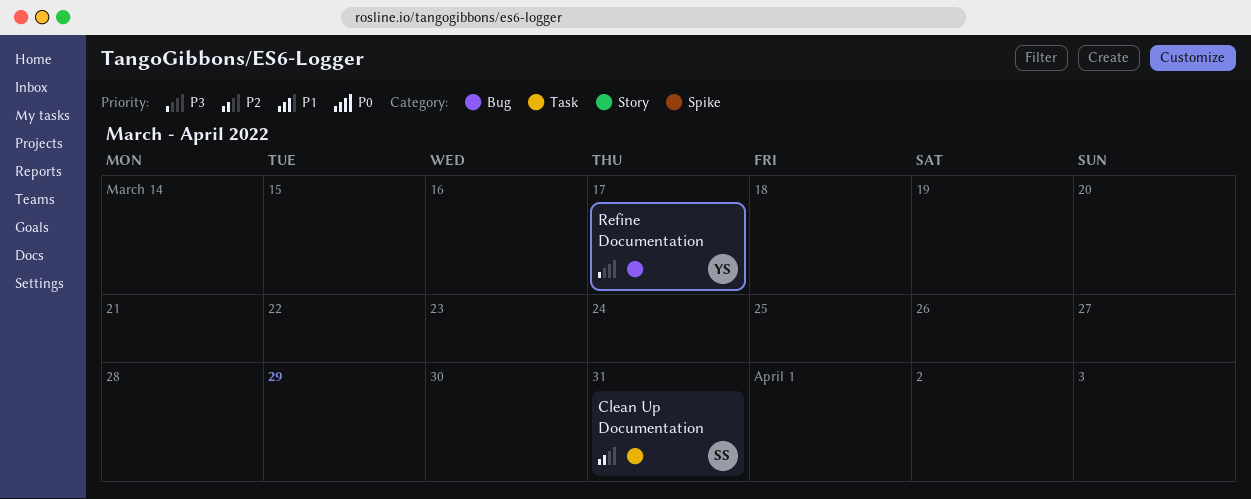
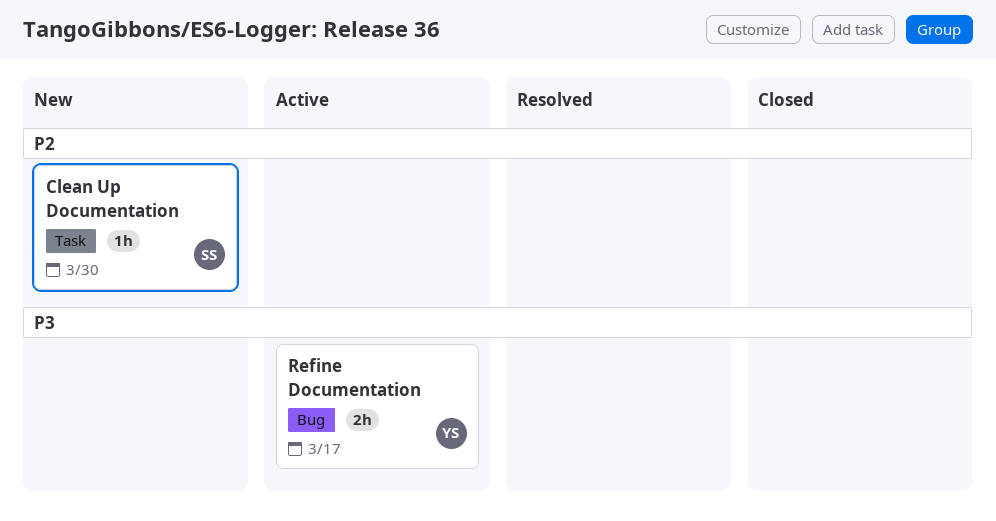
Clean Up Documentation, due: Mar 31 -> Mar 30

